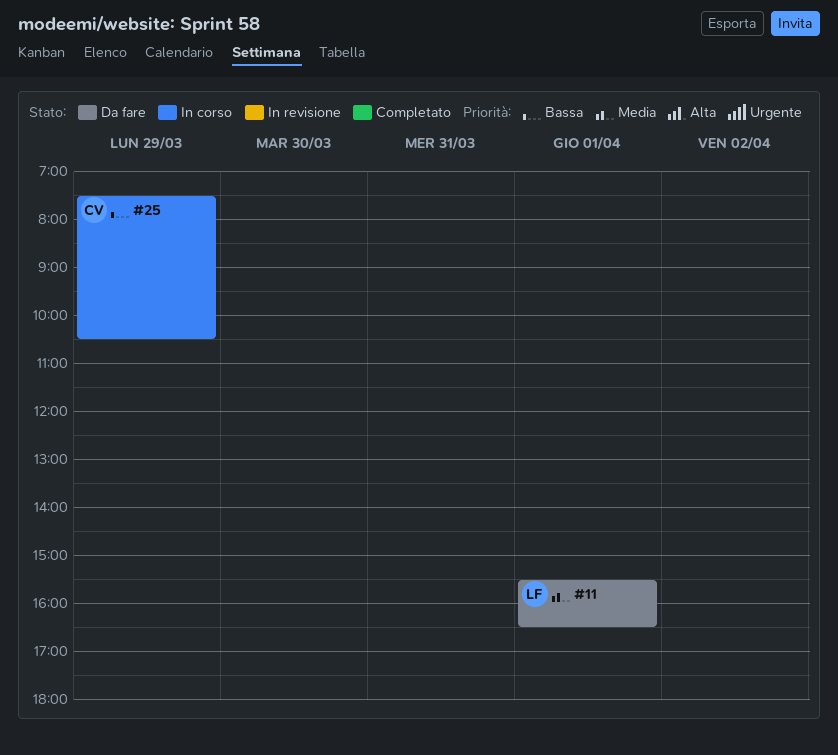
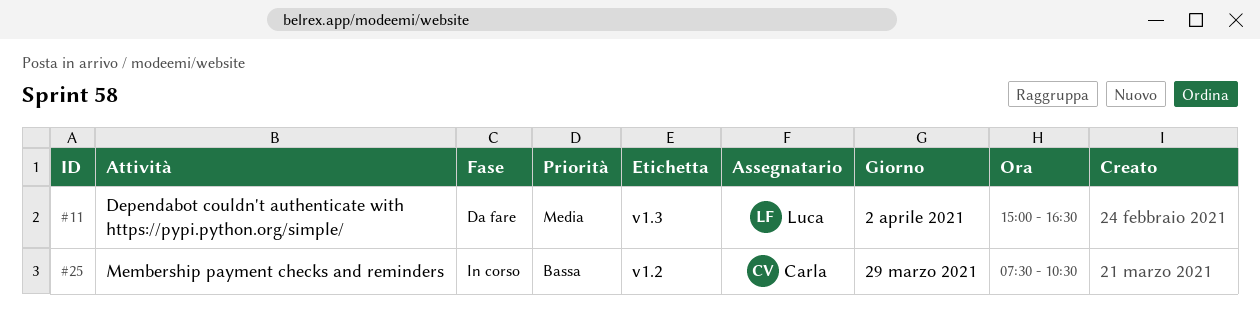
#11, day: Apr 1 -> Apr 2
#11, begins: 15:30 -> 15:00

